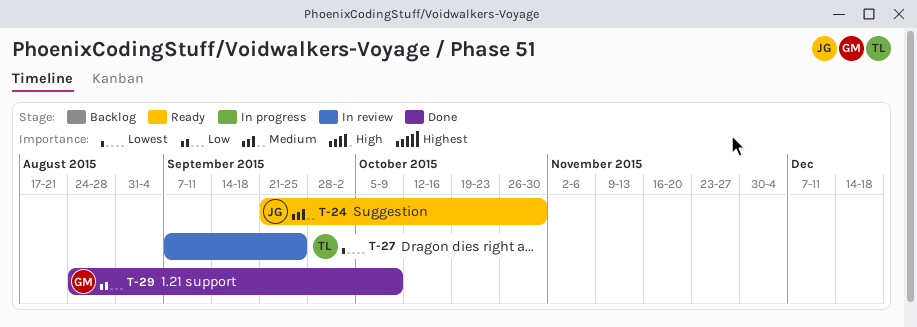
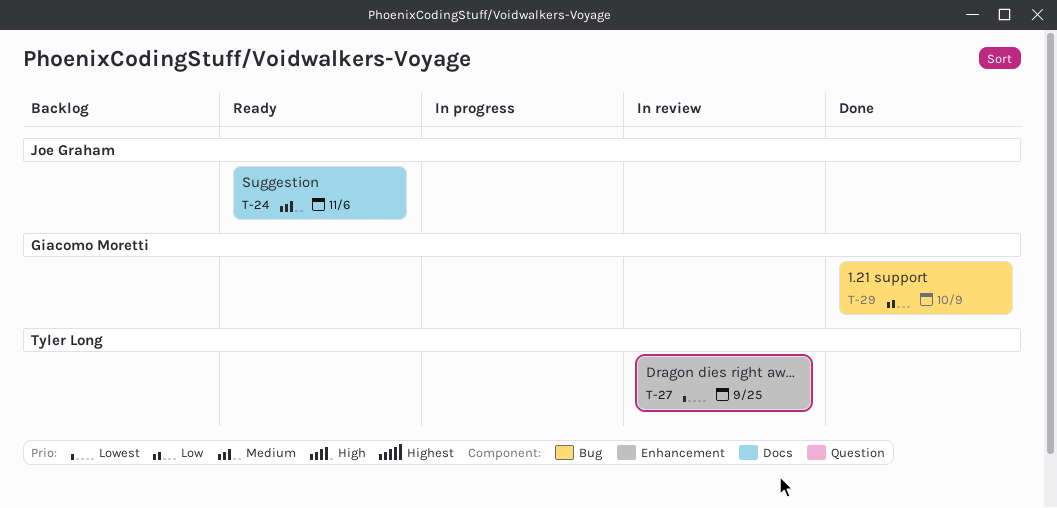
T-24, due: Oct 30 -> Nov 6

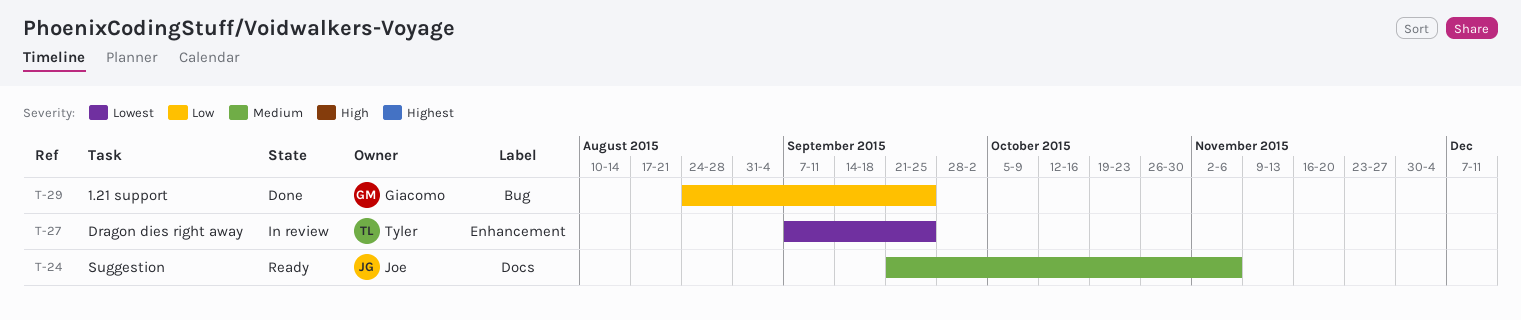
T-29, due: Oct 9 -> Sep 25

